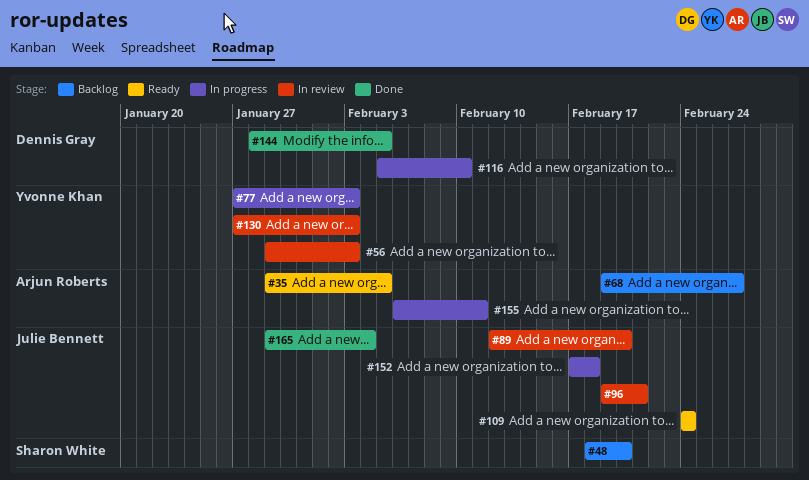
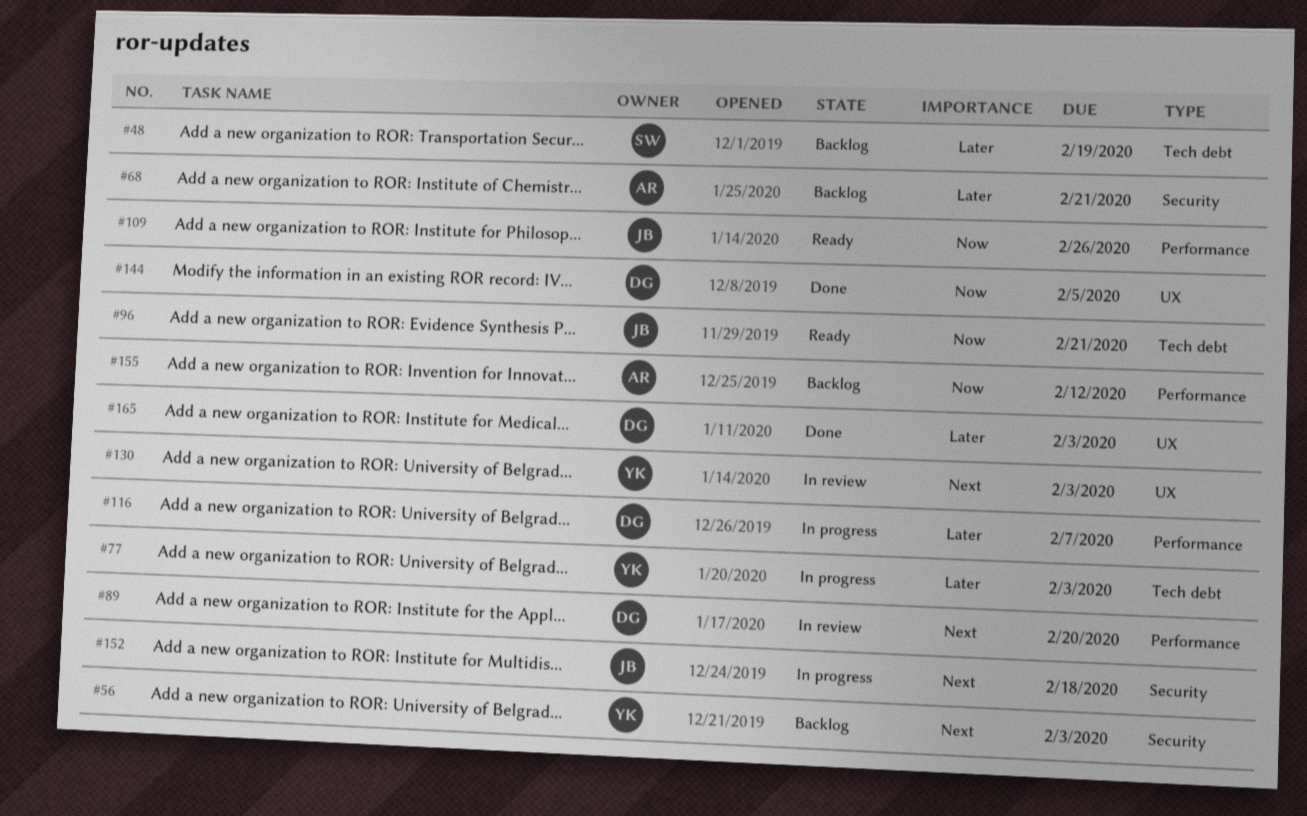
#35: present -> none
#48, due: Feb 20 -> Feb 19
#56, status: In review -> Backlog
#68, due: Feb 27 -> Feb 21
#89, owner: Julie Bennett -> Dennis Gray
#96, status: In review -> Ready
#109, due: Feb 24 -> Feb 26
#116, due: Feb 10 -> Feb 7
#155, status: In progress -> Backlog
#155, due: Feb 11 -> Feb 12
#165, owner: Julie Bennett -> Dennis Gray
#165, due: Feb 4 -> Feb 3

